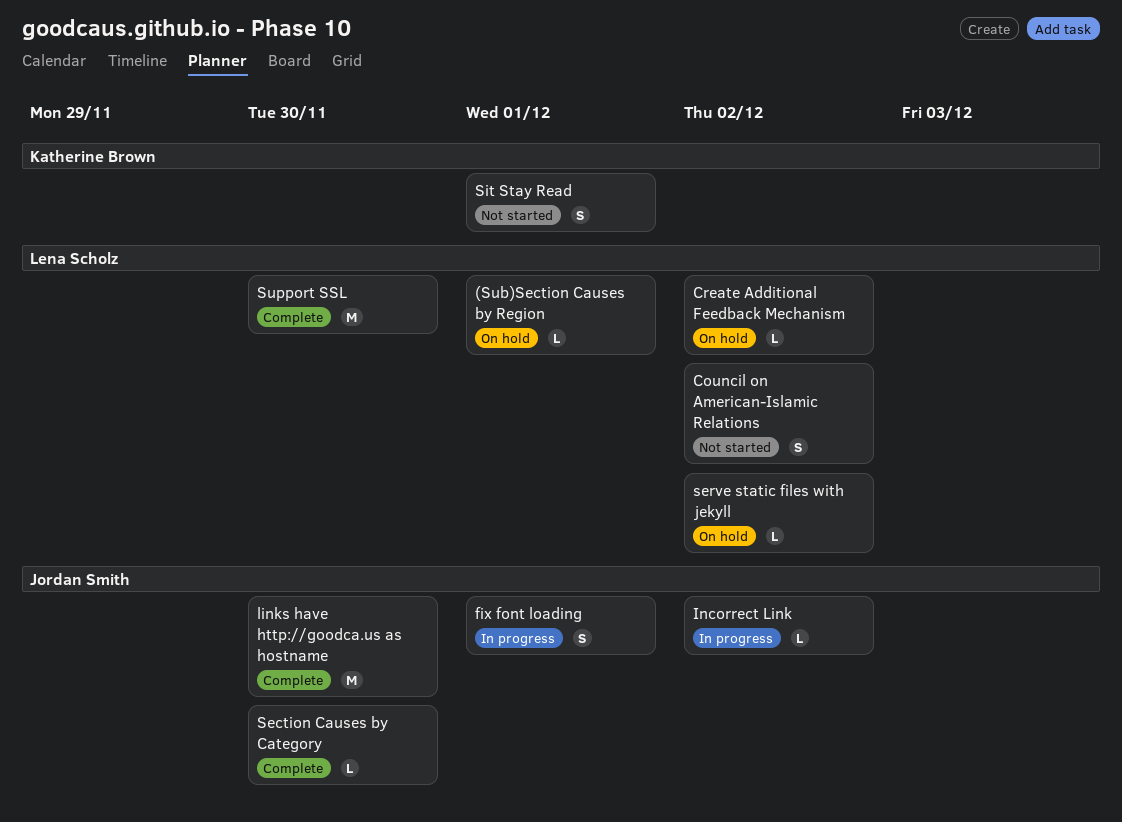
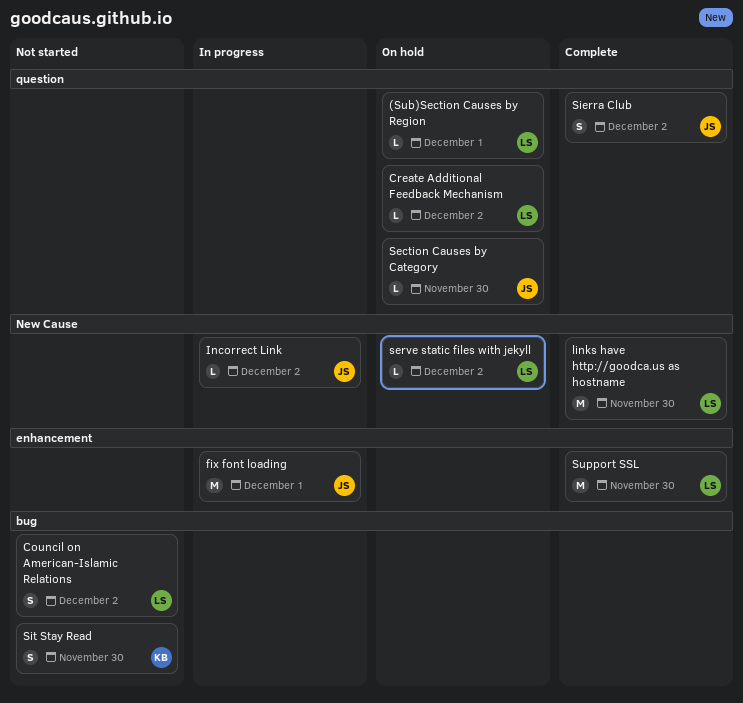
fix font loading, estimate: S -> M
links have http://goodca.us as hostname, owner: Jordan Smith -> Lena Scholz
Section Causes by Category, status: Complete -> On hold
Sierra Club: none -> present
Sit Stay Read, due: Dec 1 -> Nov 30

